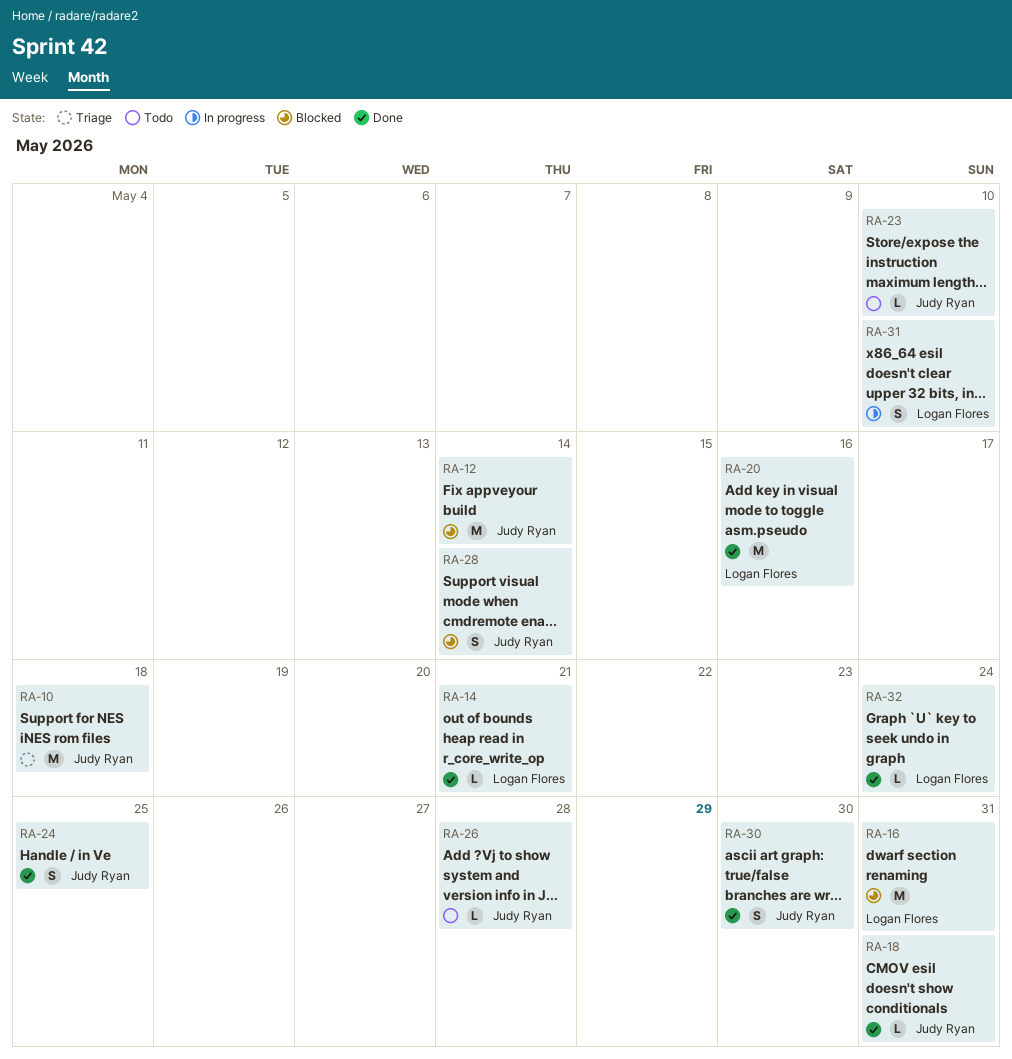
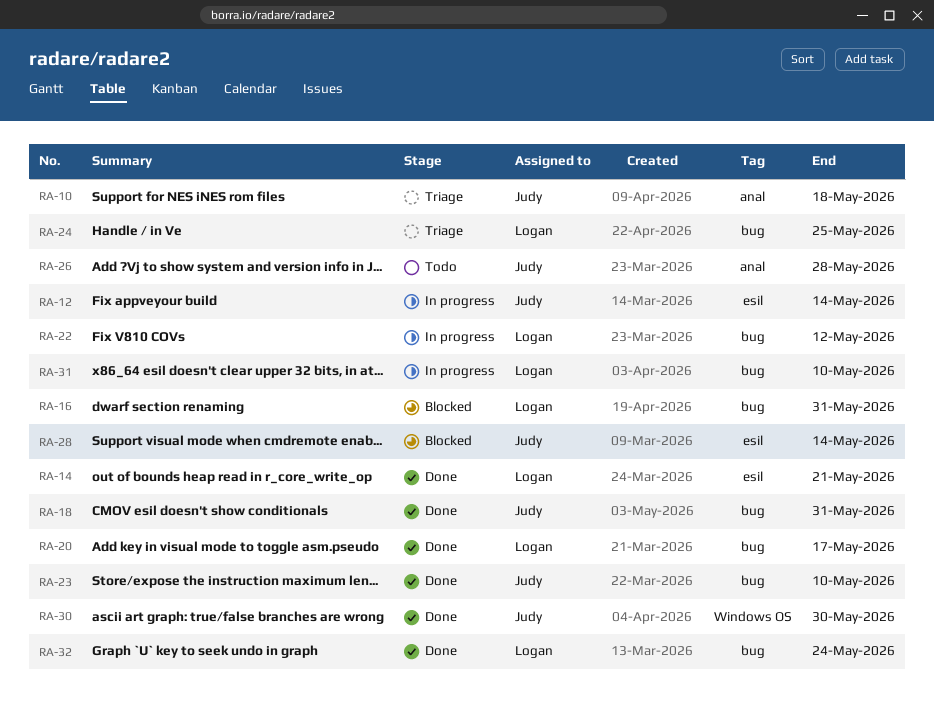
RA-12, status: Blocked -> In progress
RA-20, due: May 16 -> May 17
RA-22: none -> present
RA-23, status: Todo -> Done
RA-24, status: Done -> Triage
RA-24, owner: Judy Ryan -> Logan Flores

